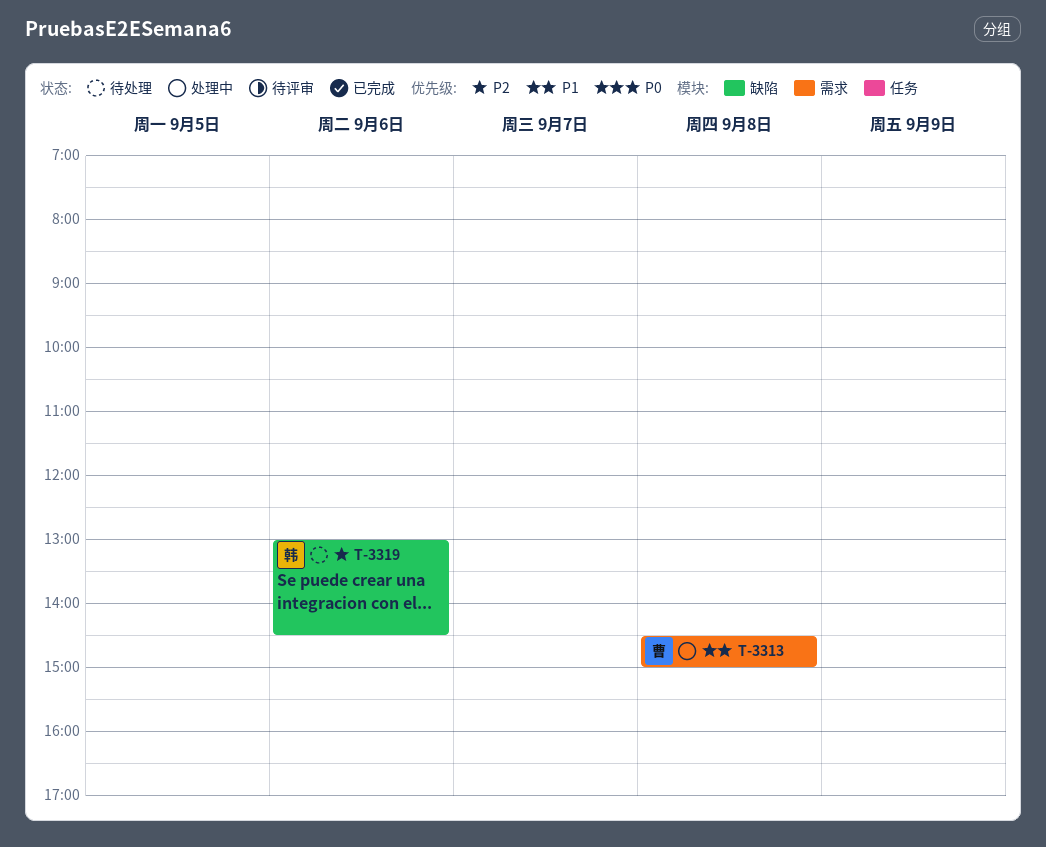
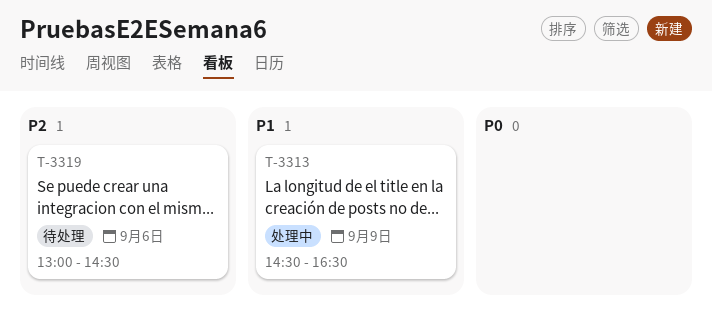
T-3313, day: Sep 8 -> Sep 9
T-3313, ends: 15:00 -> 16:30

